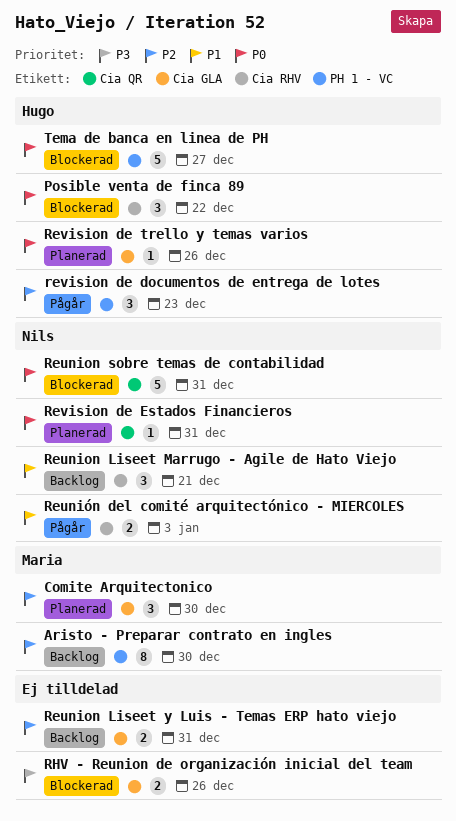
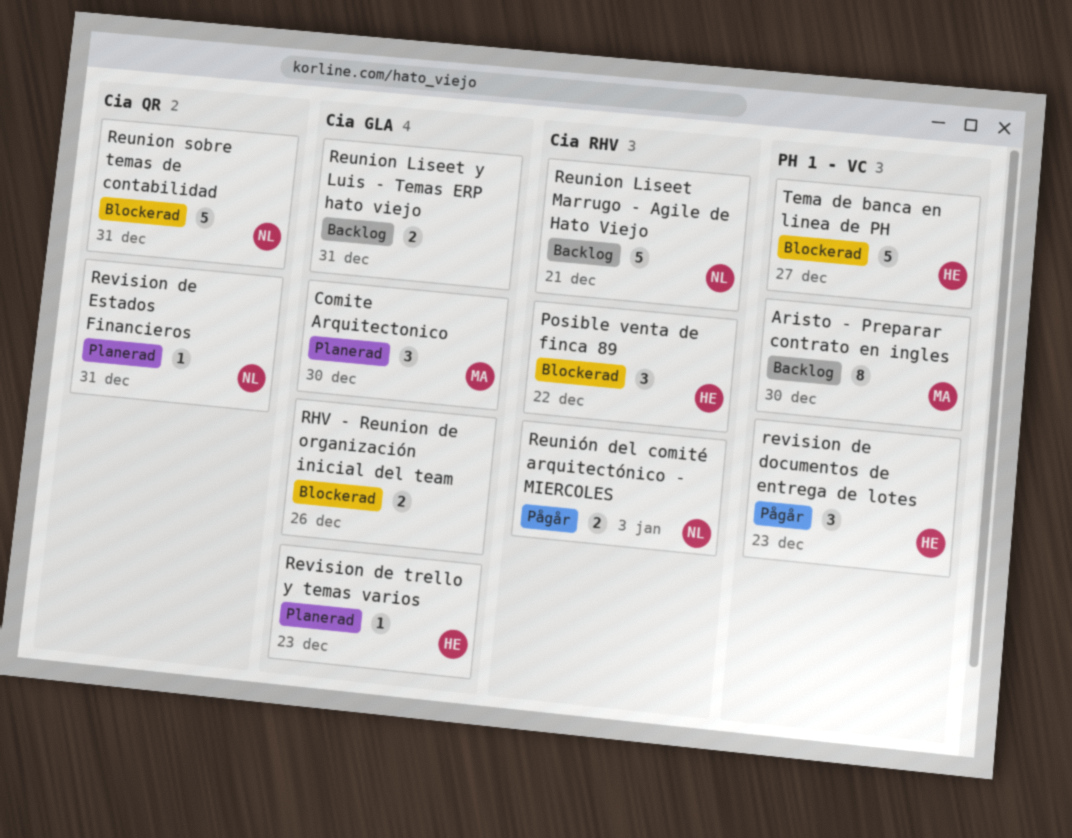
Reunion Liseet Marrugo - Agile de Hato Viejo, estimate: 3 -> 5
Revision de trello y temas varios, due: Dec 26 -> Dec 23

